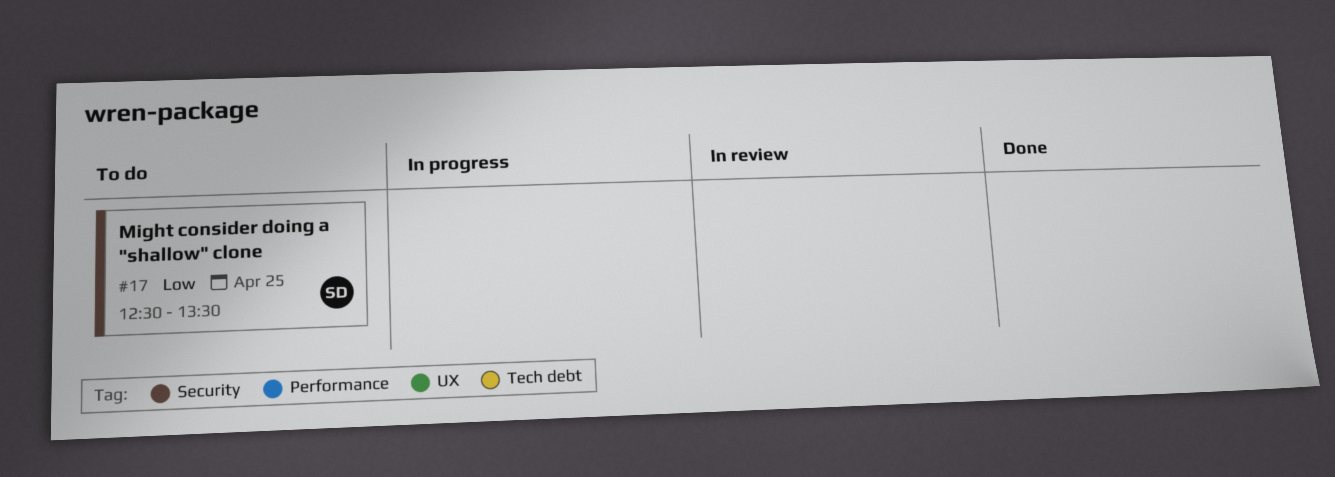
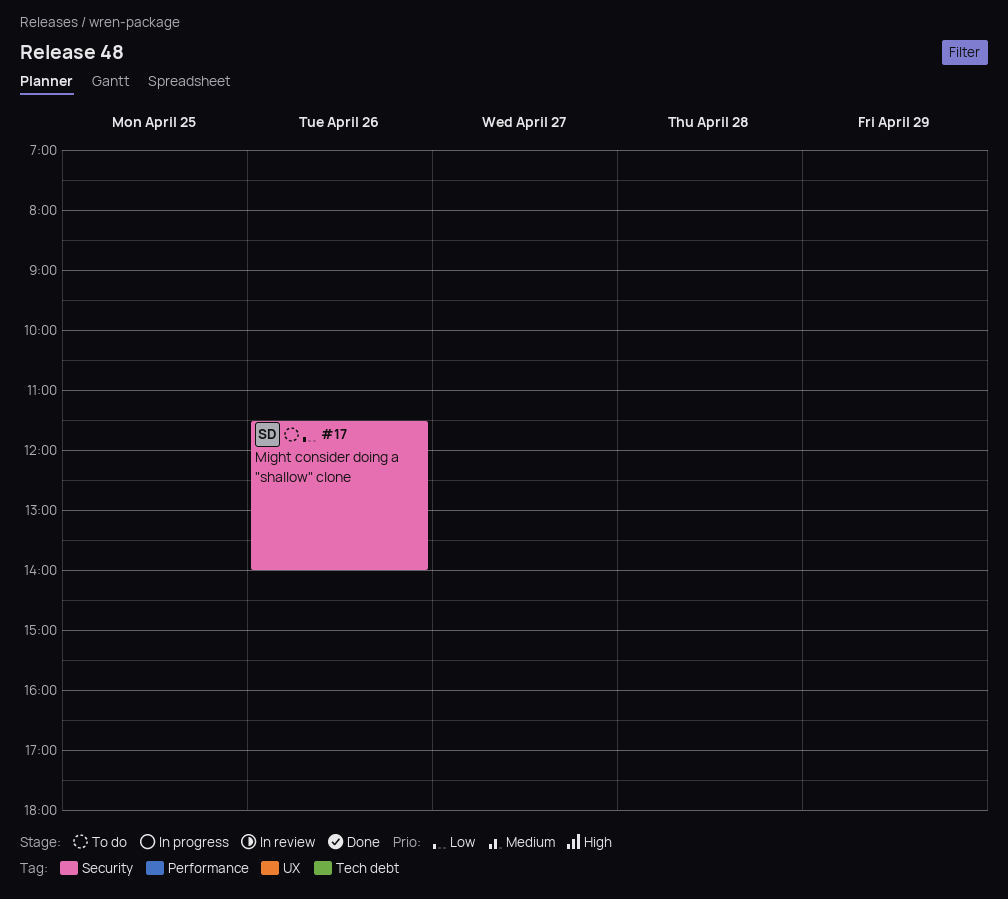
#17, day: Apr 25 -> Apr 26
#17, begins: 12:30 -> 11:30
#17, ends: 13:30 -> 14:00

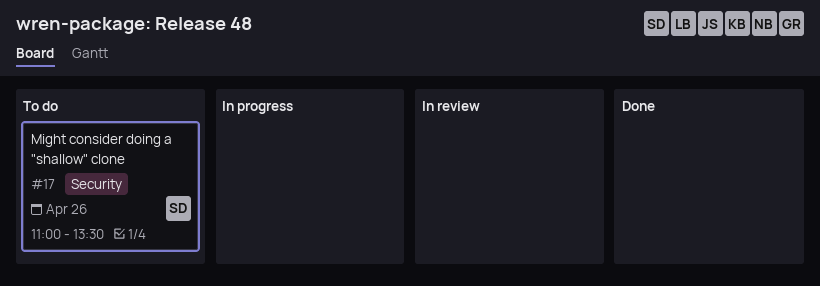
#17, begins: 11:30 -> 11:00
#17, ends: 14:00 -> 13:30

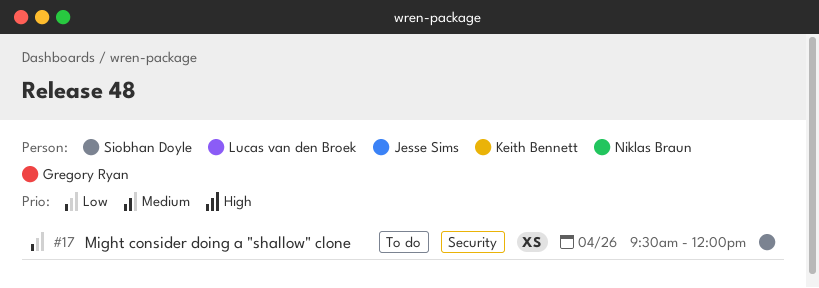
#17, begins: 11:00 -> 09:30
#17, ends: 13:30 -> 12:00

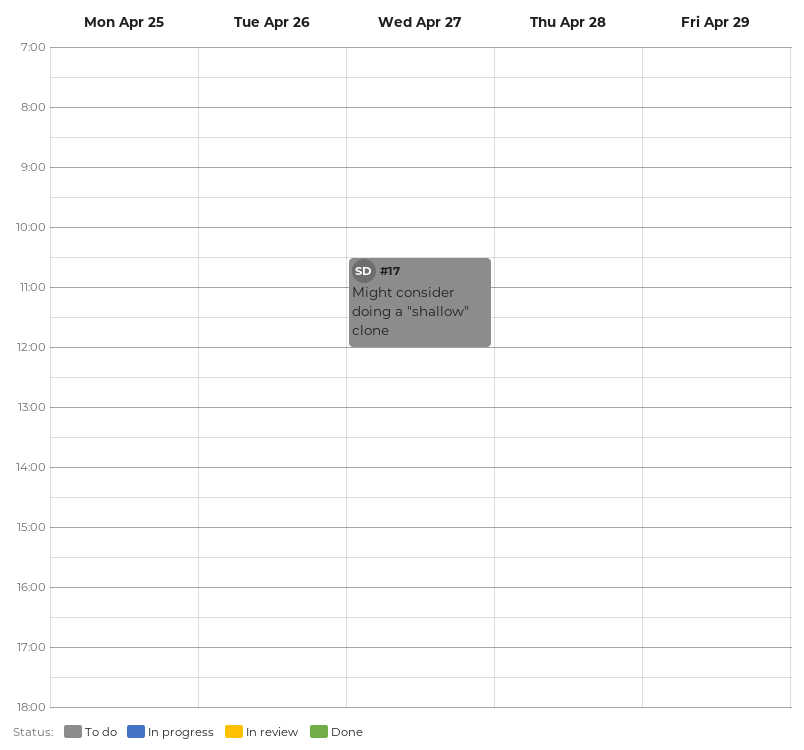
#17, day: Apr 26 -> Apr 27
#17, begins: 09:30 -> 10:30

